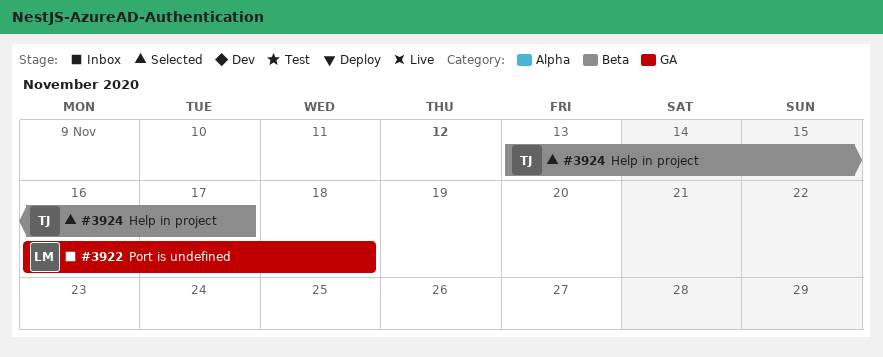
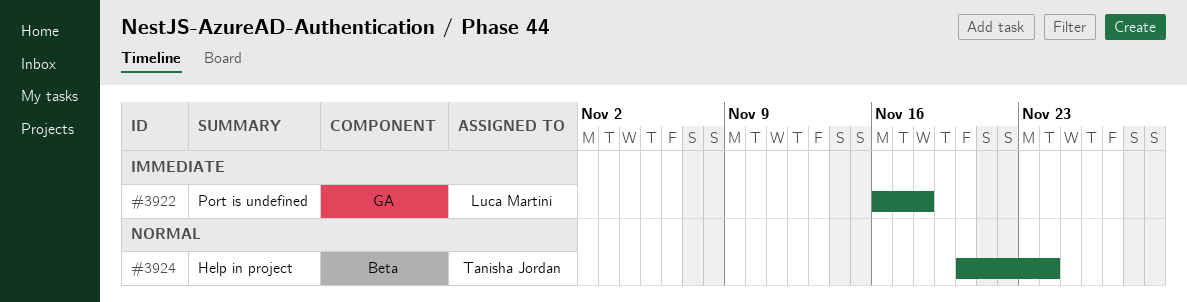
#3924, start: Nov 13 -> Nov 20
#3924, due: Nov 17 -> Nov 24

